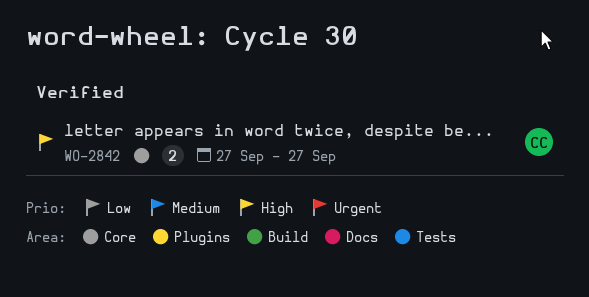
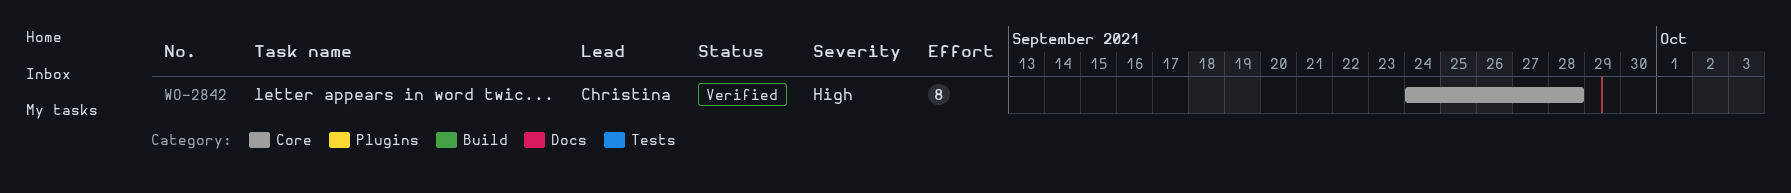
WO-2842, estimate: 2 -> 8
WO-2842, start: Sep 27 -> Sep 24
WO-2842, due: Sep 27 -> Sep 28

